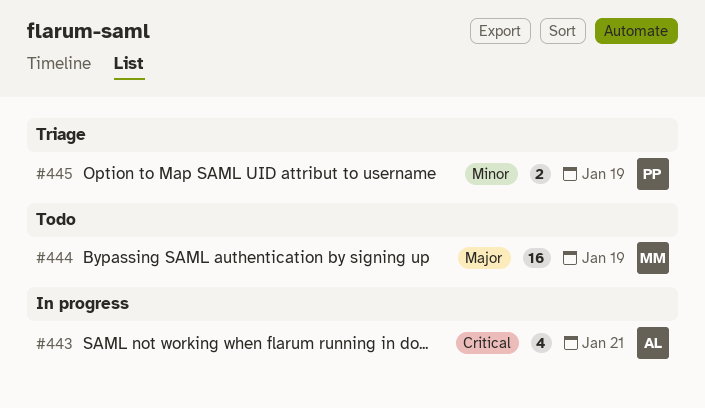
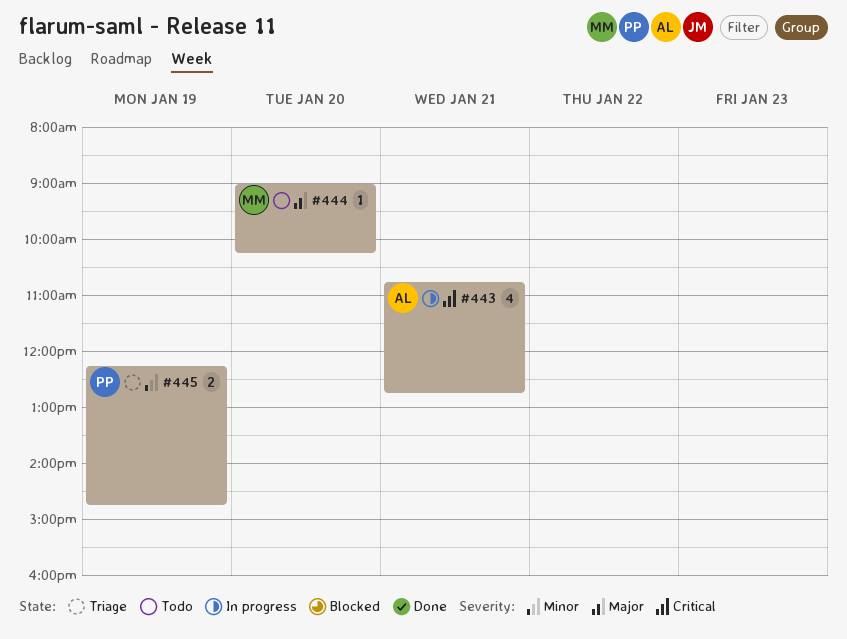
#444, estimate: 16 -> 1
#444, day: Jan 19 -> Jan 20

